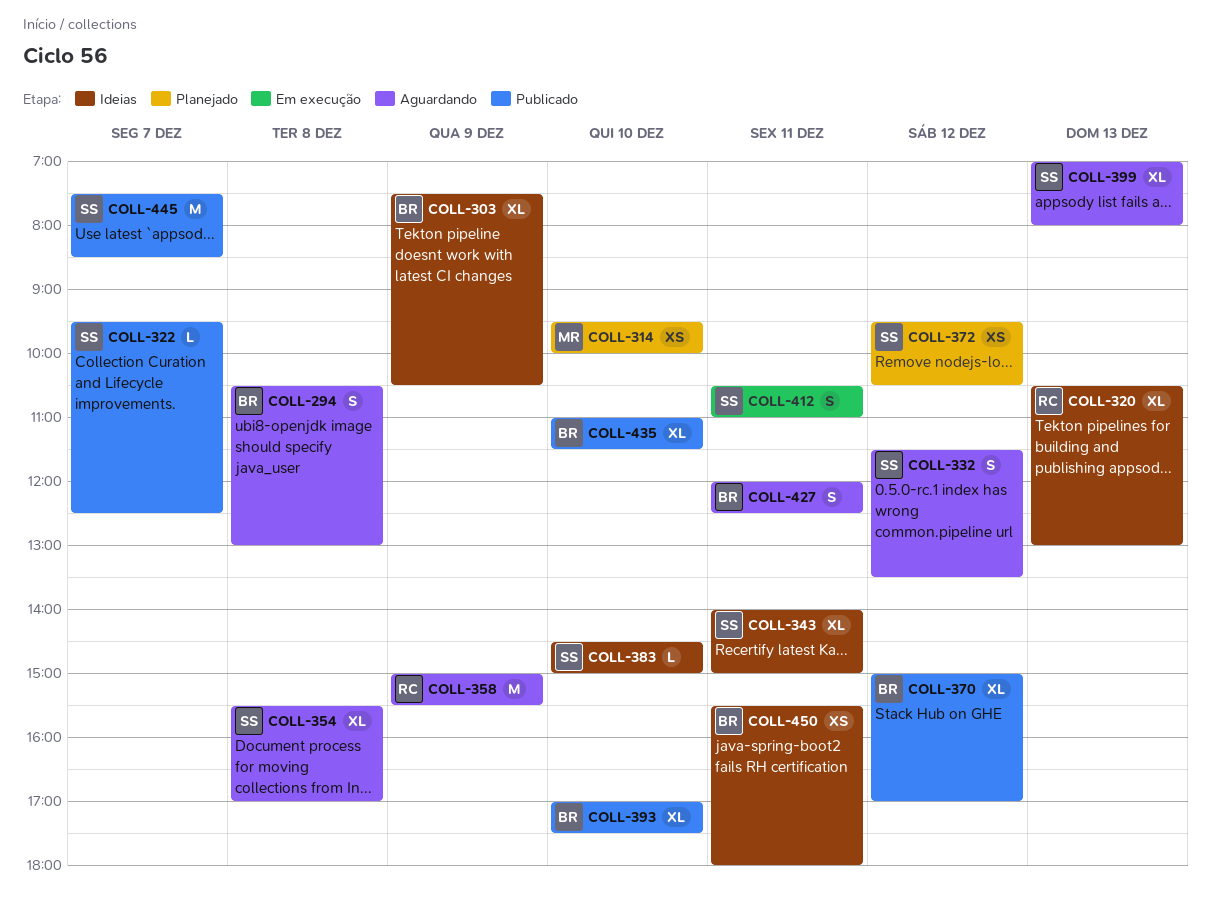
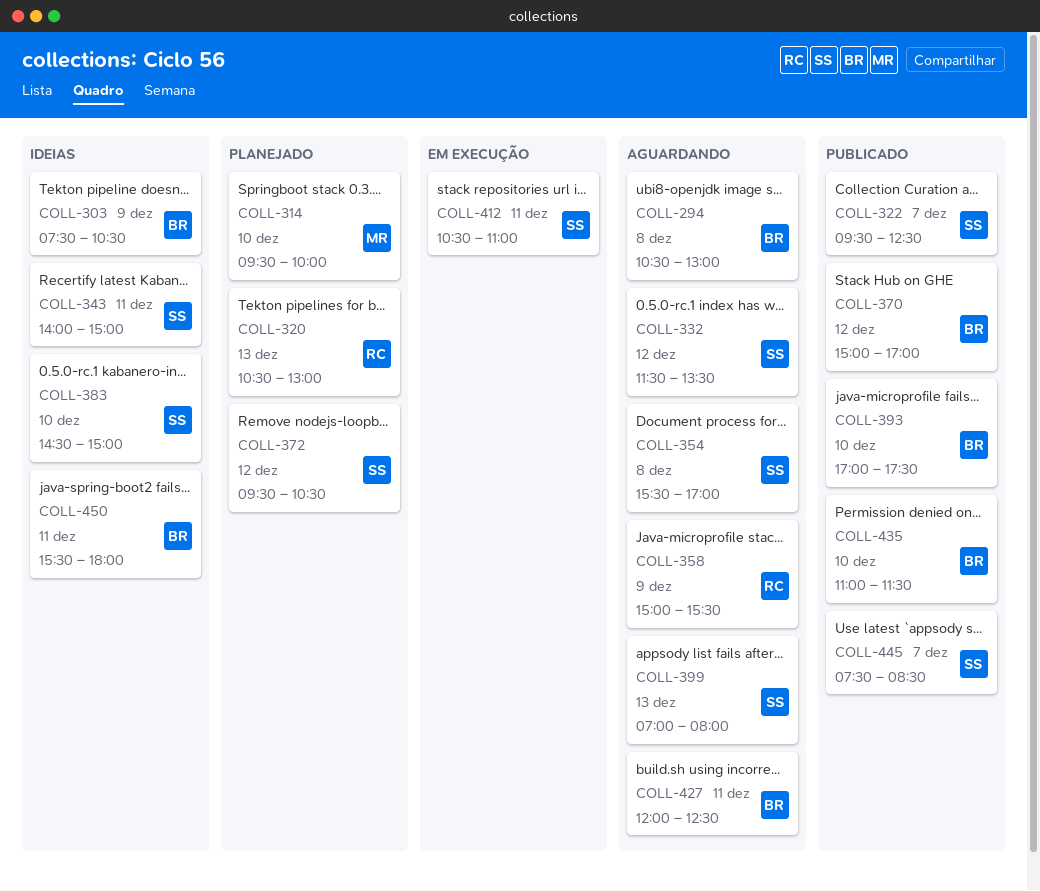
COLL-320, status: Ideias -> Planejado

